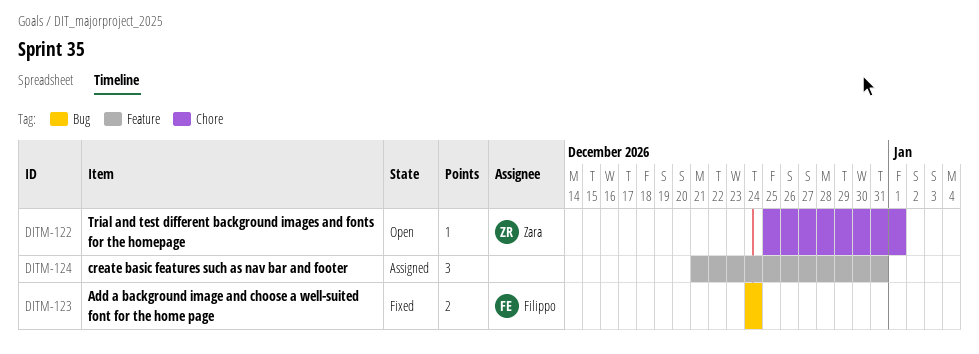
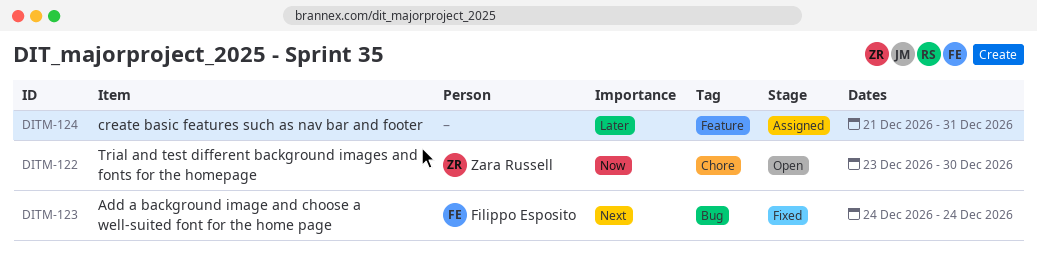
DITM-122, start: Dec 25 -> Dec 23
DITM-122, due: Jan 1 -> Dec 30

